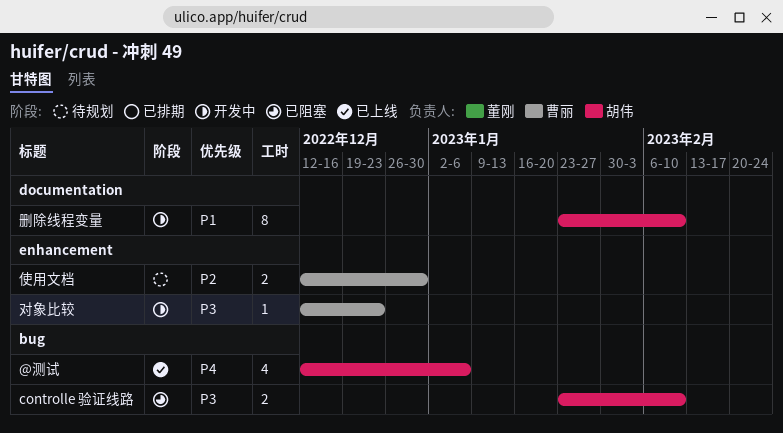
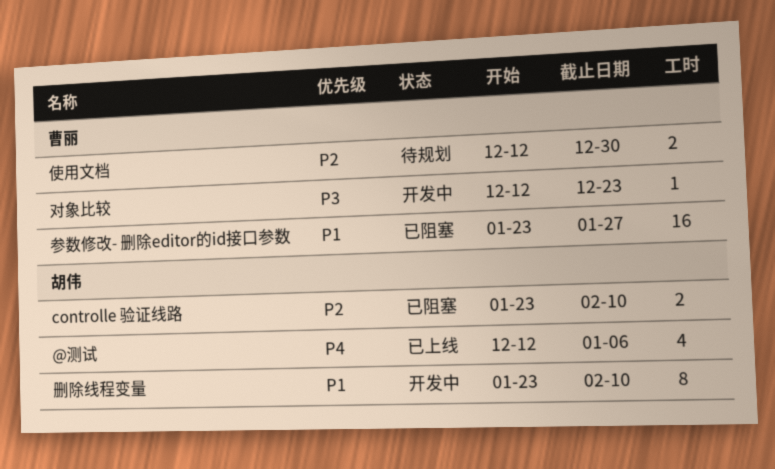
controlle 验证线路, priority: P3 -> P2
参数修改- 删除editor的id接口参数: none -> present

